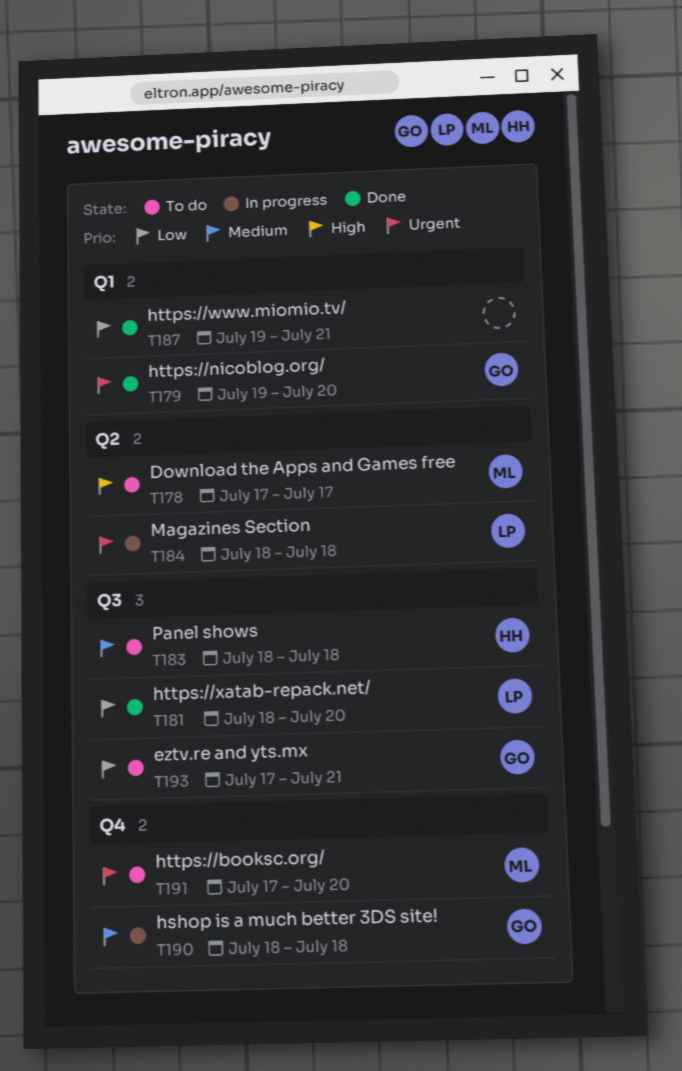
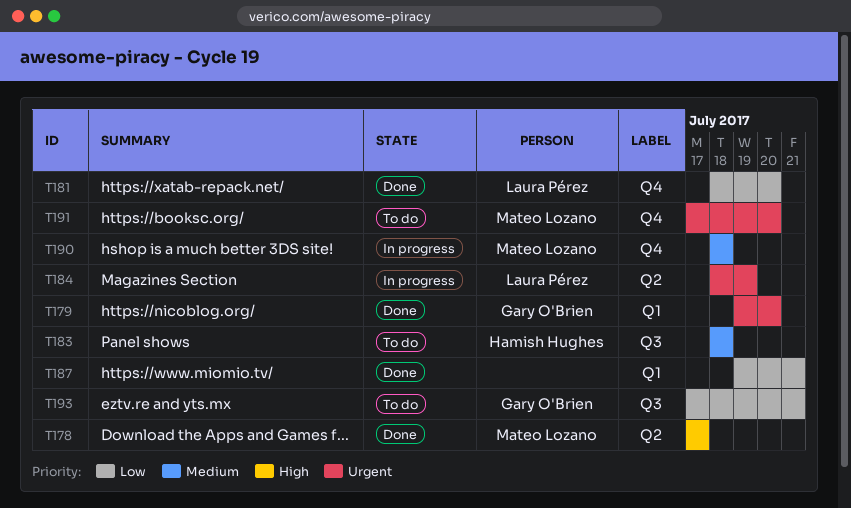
T178, status: To do -> Done
T181, label: Q3 -> Q4
T184, due: Jul 18 -> Jul 19
T190, owner: Gary O'Brien -> Mateo Lozano

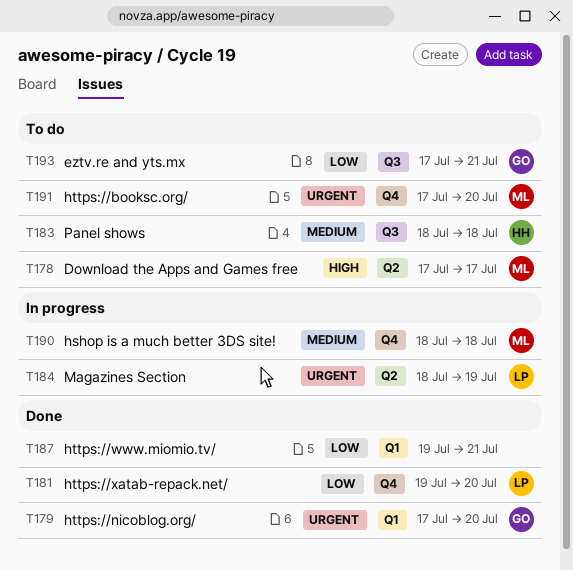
T178, status: Done -> To do
T179, start: Jul 19 -> Jul 17
T181, start: Jul 18 -> Jul 19

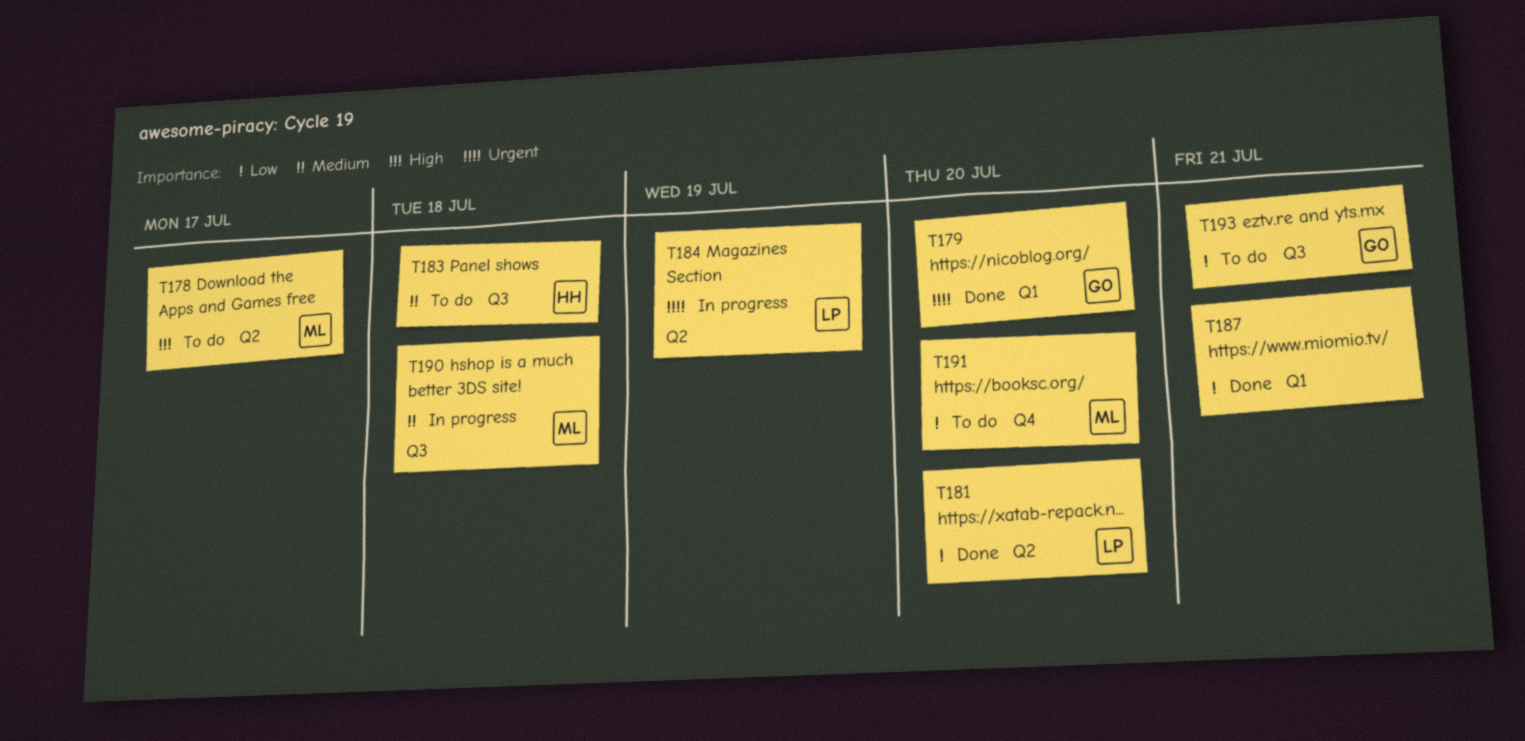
T181, label: Q4 -> Q2
T190, label: Q4 -> Q3
T191, priority: Urgent -> Low

